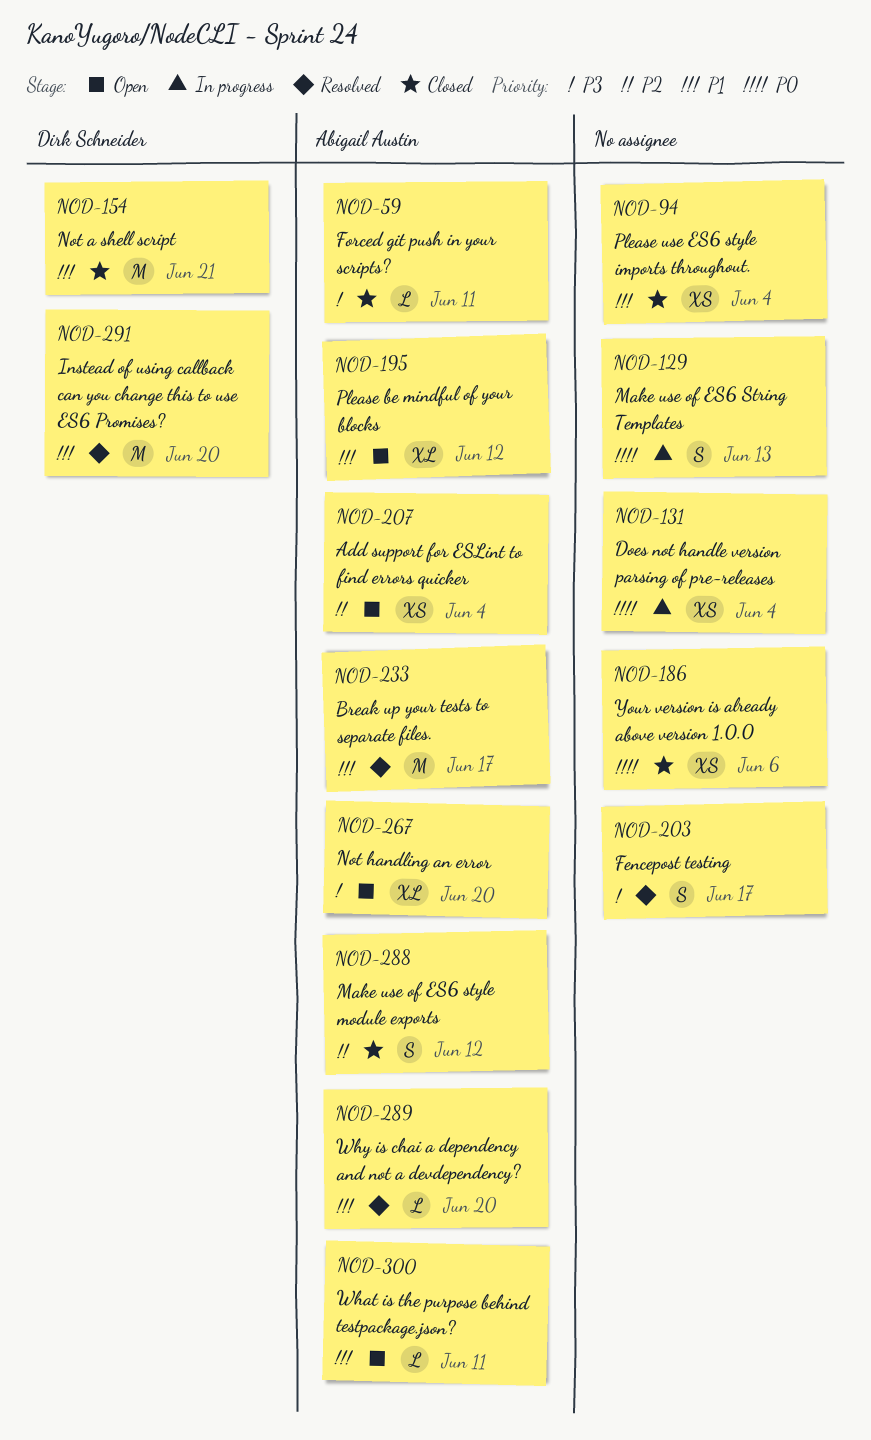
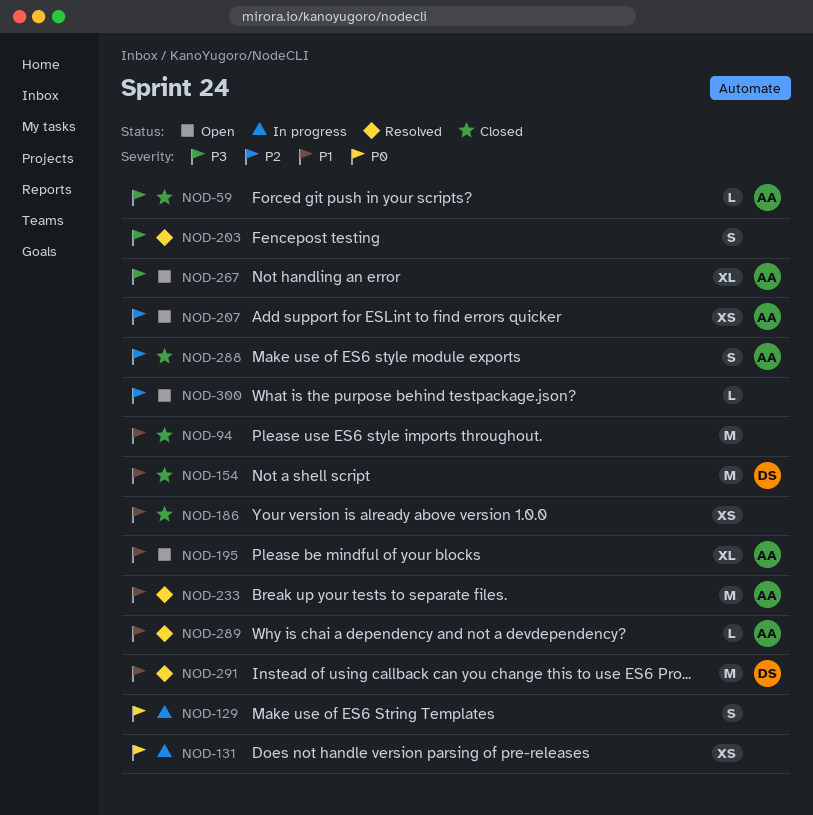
NOD-94, estimate: XS -> M
NOD-186, priority: P0 -> P1
NOD-300, owner: Abigail Austin -> none
NOD-300, priority: P1 -> P2

